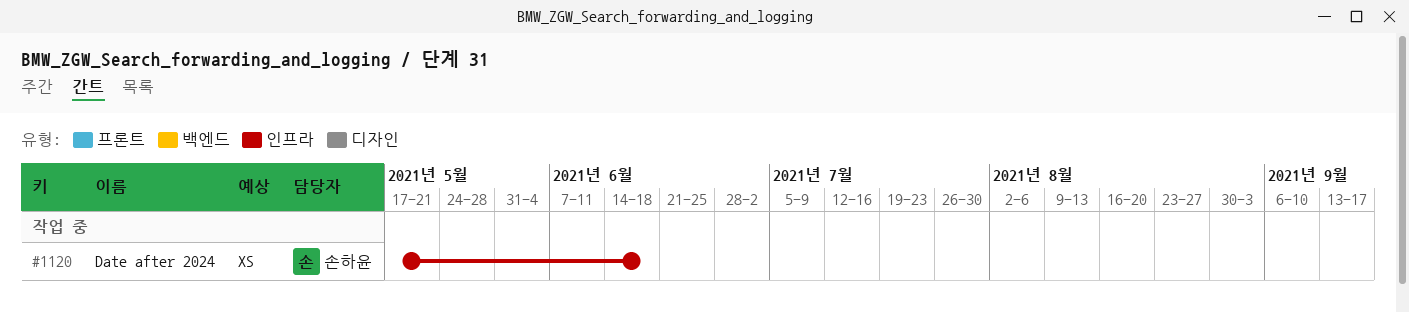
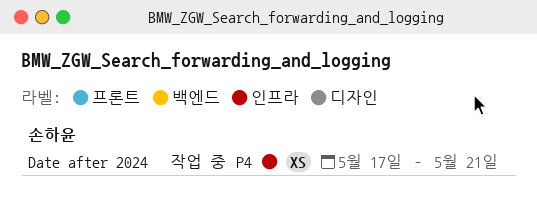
Date after 2024, due: Jun 18 -> May 21

